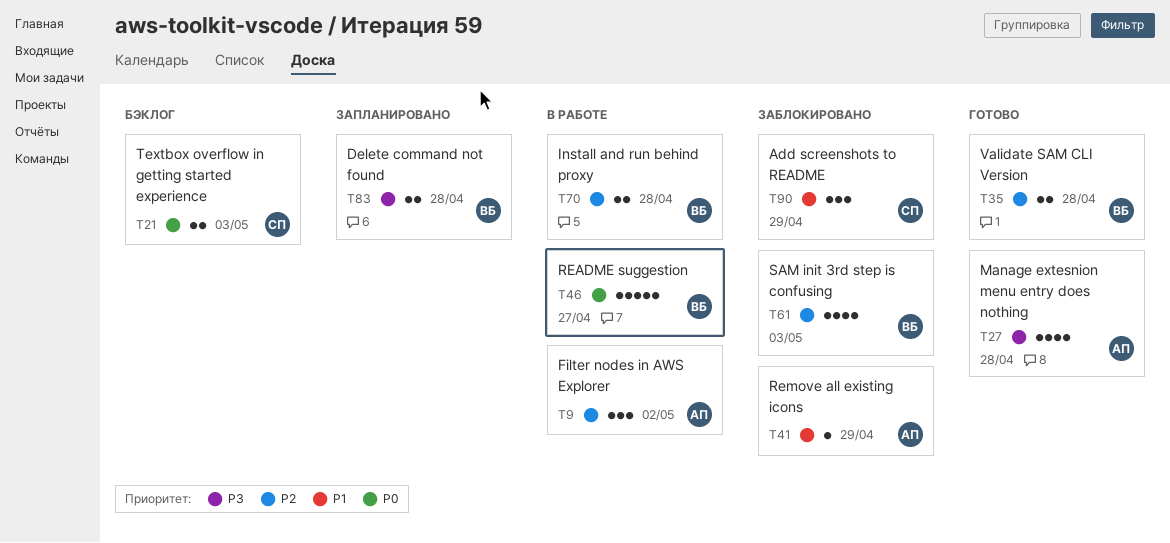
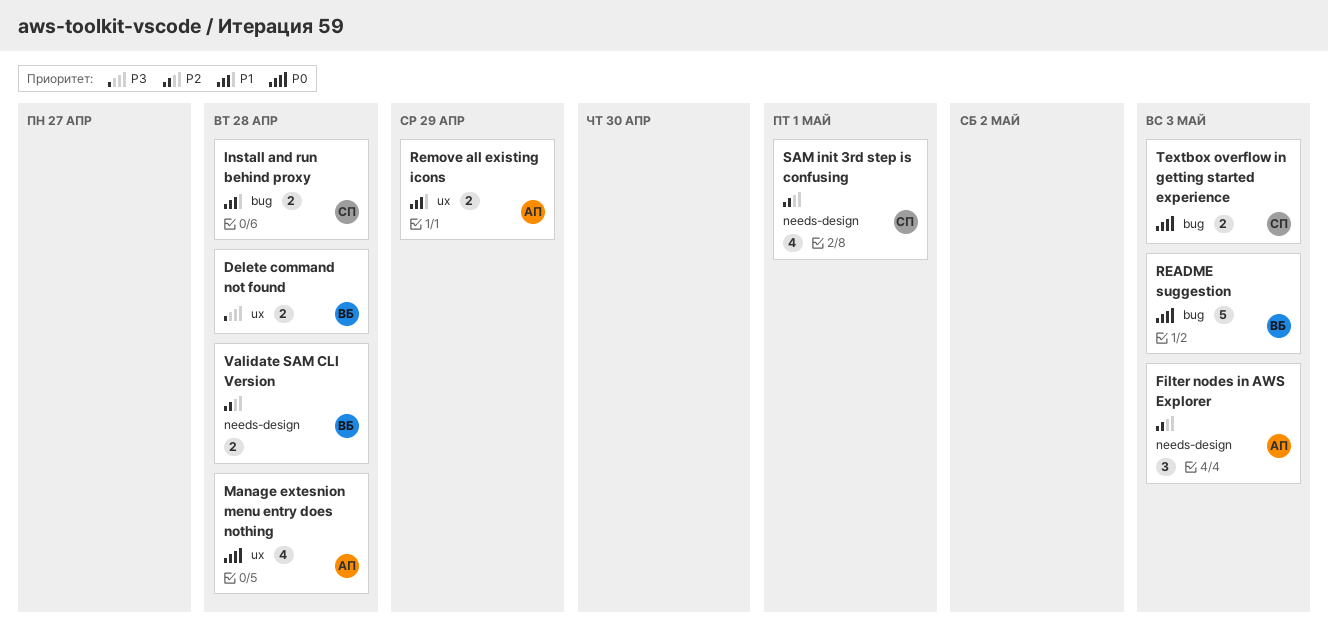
Add screenshots to README: present -> none
Filter nodes in AWS Explorer, due: May 2 -> May 3
Install and run behind proxy, owner: ВБ -> СП
Install and run behind proxy, priority: P2 -> P1
Manage extesnion menu entry does nothing, priority: P3 -> P0
README suggestion, due: Apr 27 -> May 3
Remove all existing icons, estimate: 1 -> 2
SAM init 3rd step is confusing, owner: ВБ -> СП
SAM init 3rd step is confusing, due: May 3 -> May 1

